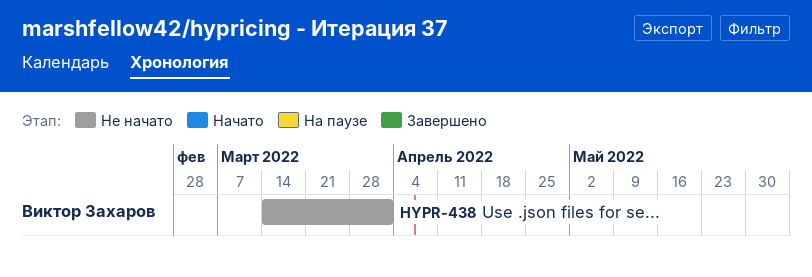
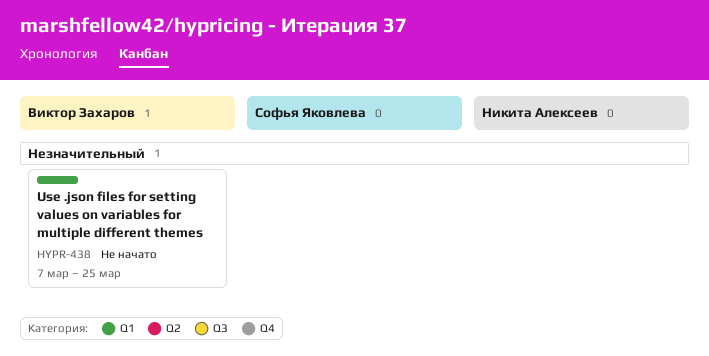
HYPR-438, start: Mar 14 -> Mar 7
HYPR-438, due: Apr 1 -> Mar 25

